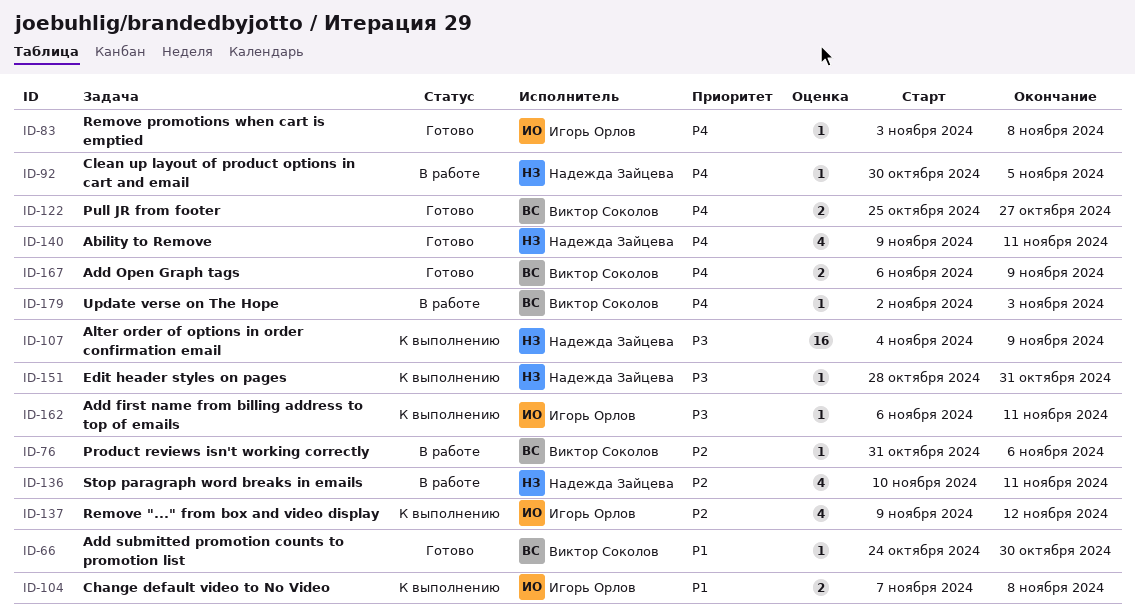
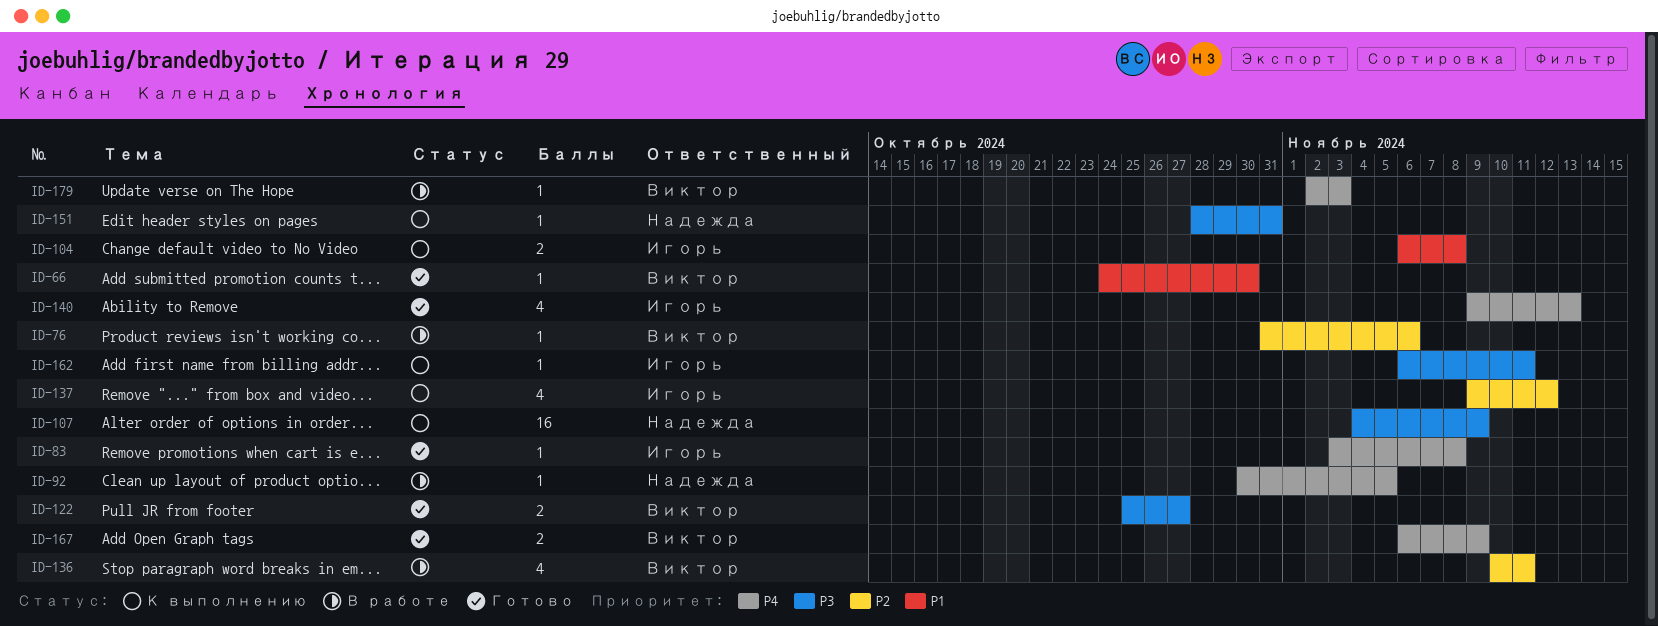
ID-104, start: Nov 7 -> Nov 6
ID-122, priority: P4 -> P3
ID-136, owner: Надежда Зайцева -> Виктор Соколов
ID-140, owner: Надежда Зайцева -> Игорь Орлов
ID-140, due: Nov 11 -> Nov 13

